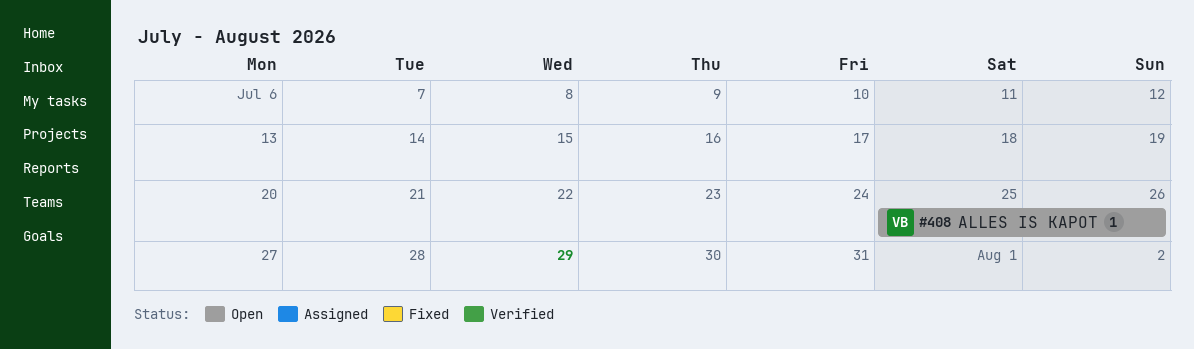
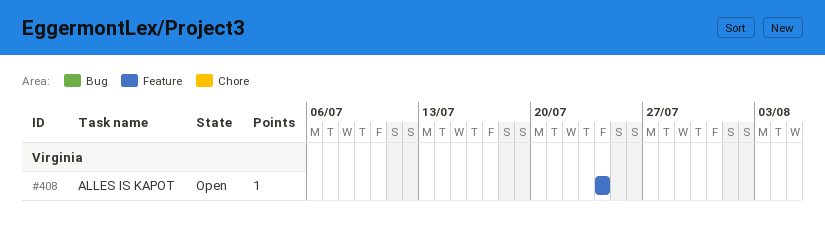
#408, start: Jul 25 -> Jul 24
#408, due: Jul 26 -> Jul 24

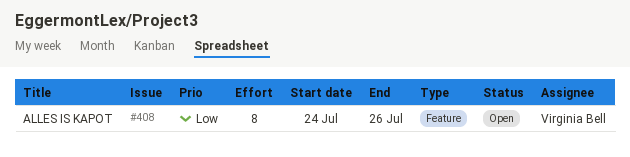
#408, estimate: 1 -> 8
#408, due: Jul 24 -> Jul 26

